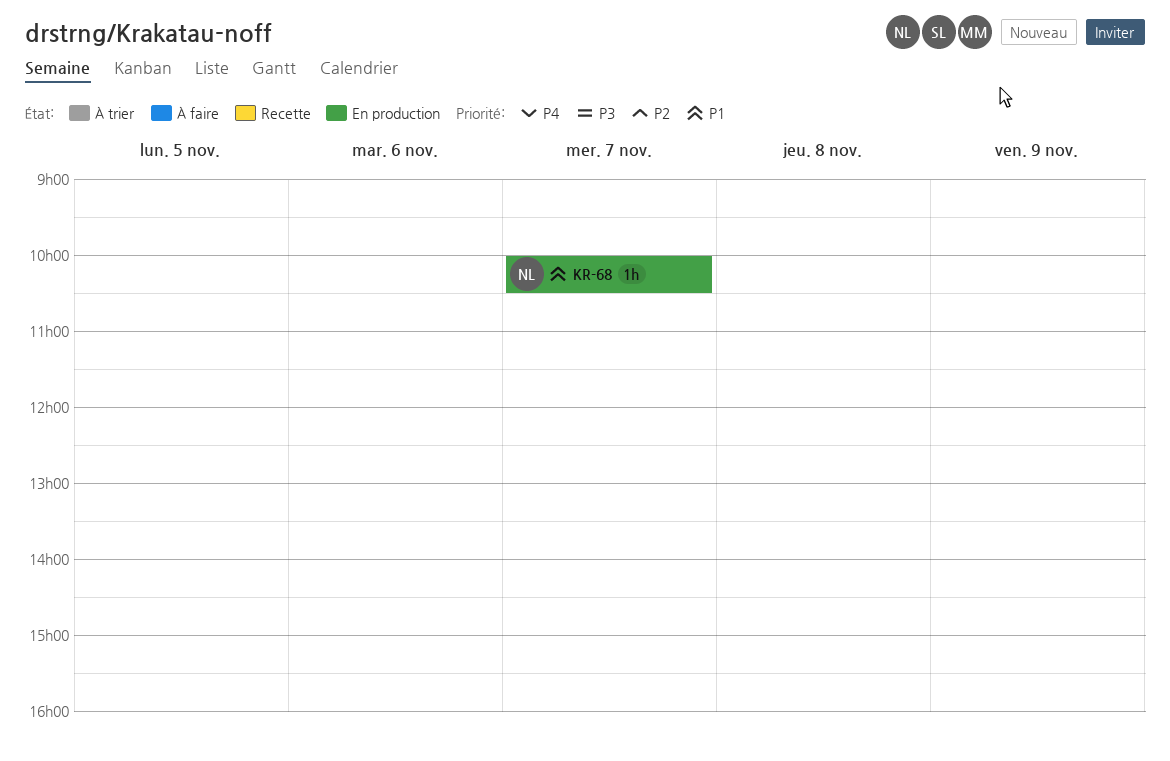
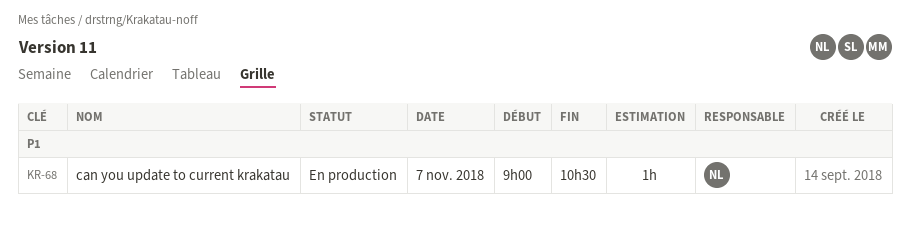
KR-68, begins: 10:00 -> 09:00

